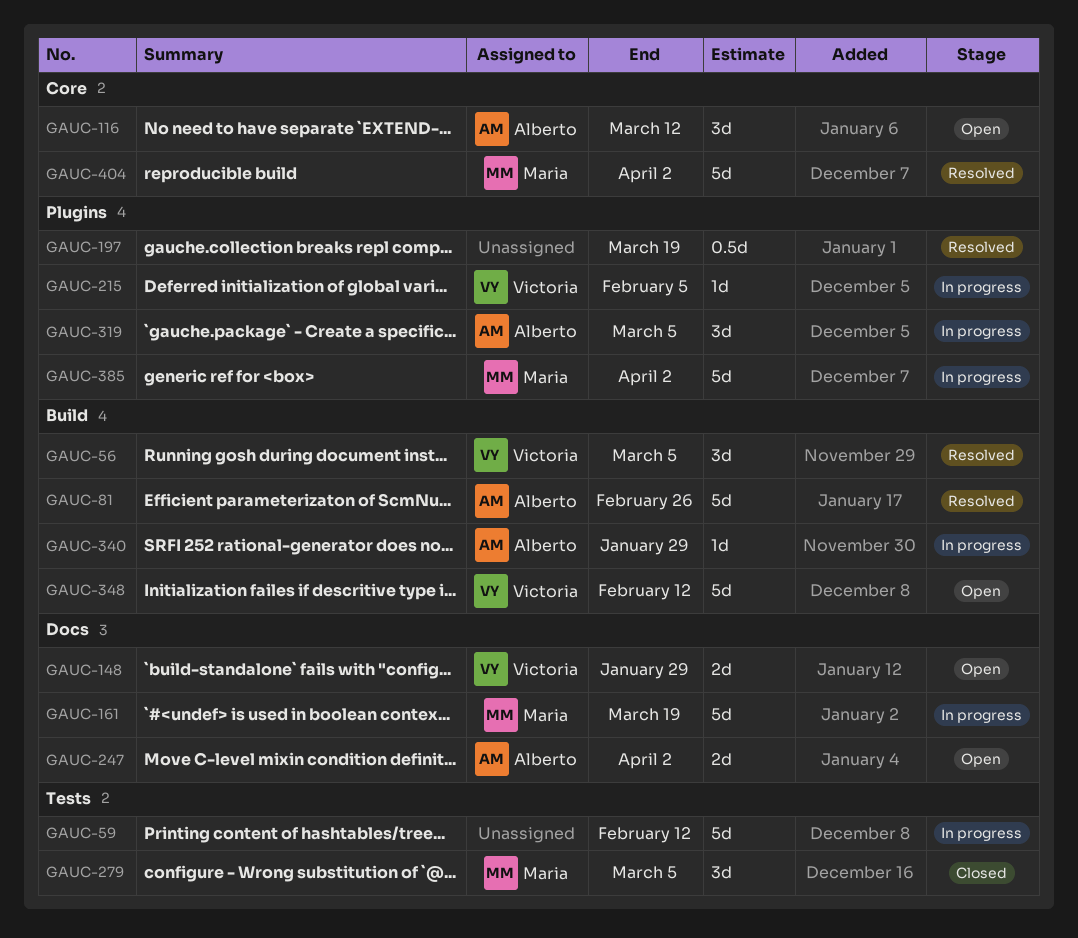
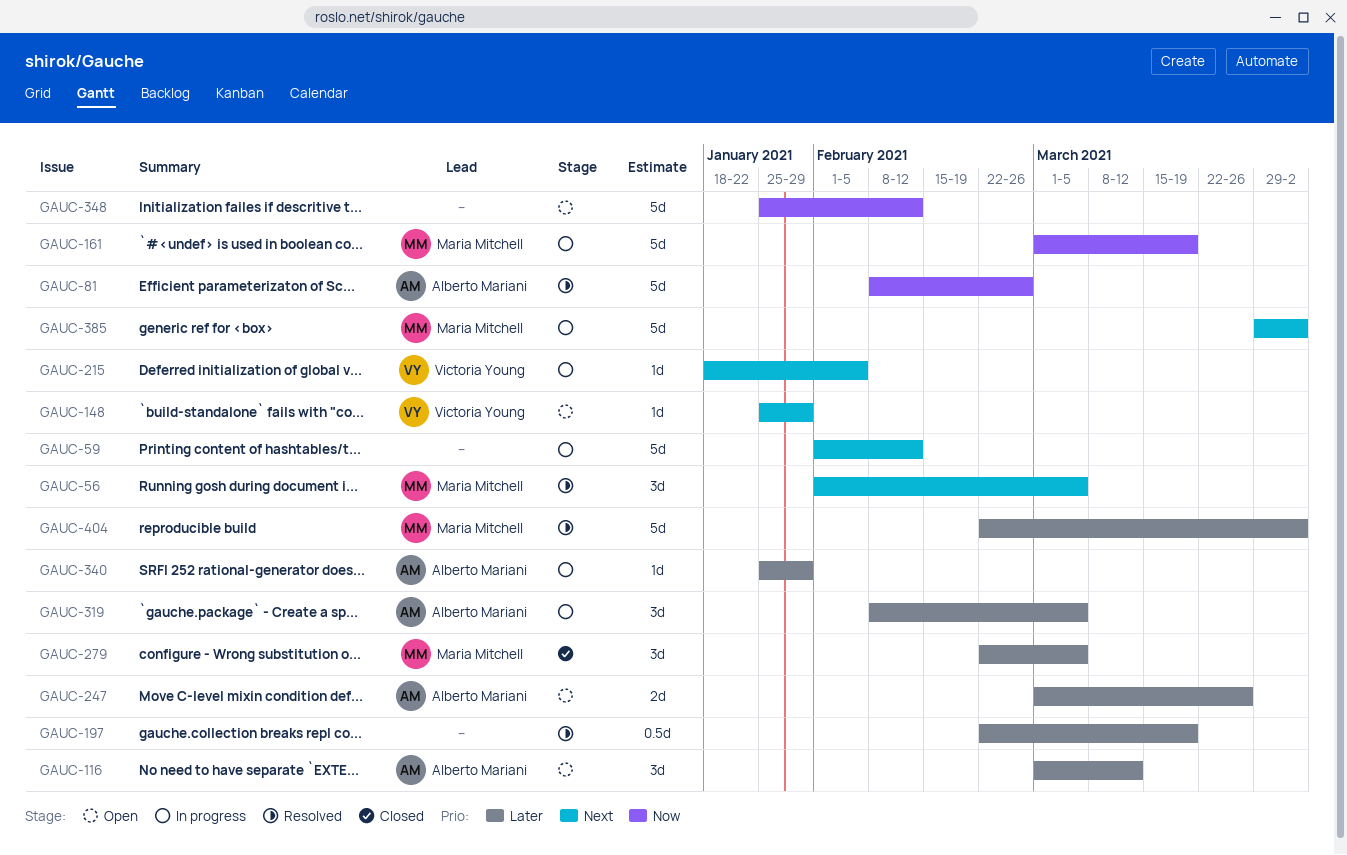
GAUC-56, owner: Victoria Young -> Maria Mitchell
GAUC-148, estimate: 2d -> 1d
GAUC-247, due: Apr 2 -> Mar 26
GAUC-348, owner: Victoria Young -> none

